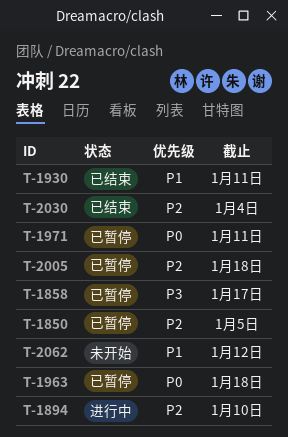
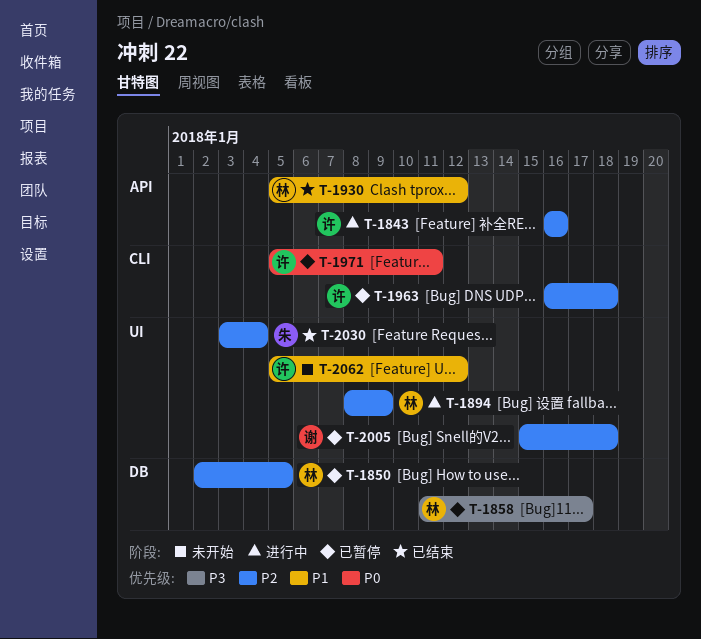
T-1843: none -> present
T-1894, due: Jan 10 -> Jan 9
T-1930, due: Jan 11 -> Jan 12
T-1963, priority: P0 -> P2

